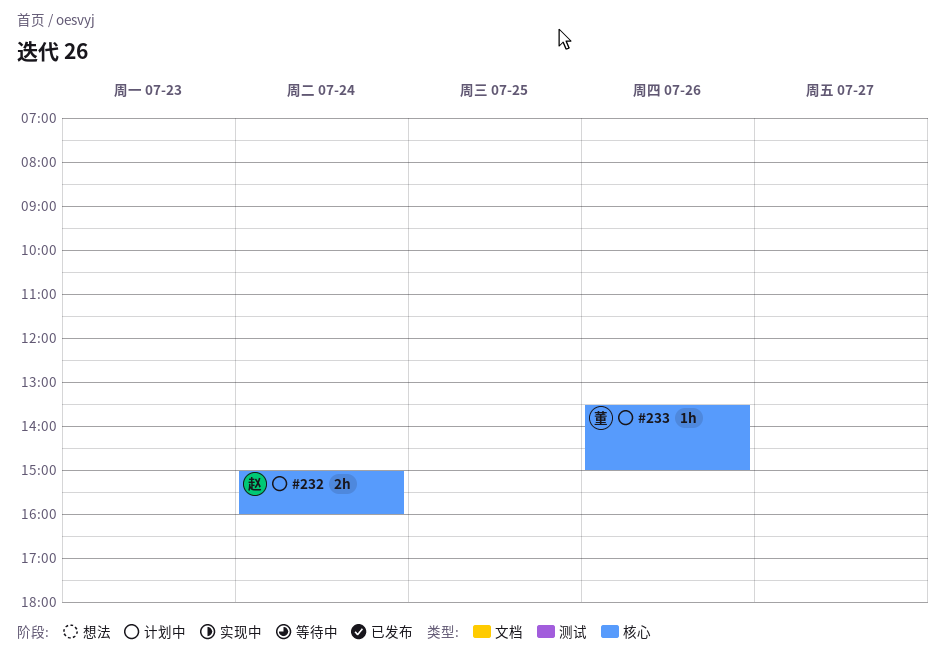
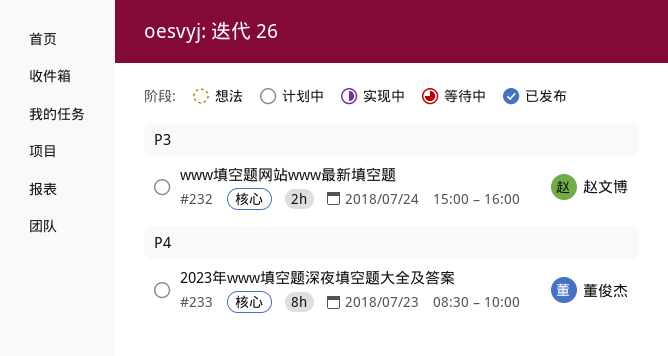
#233, estimate: 1h -> 8h
#233, day: Jul 26 -> Jul 23
#233, begins: 13:30 -> 08:30
#233, ends: 15:00 -> 10:00

